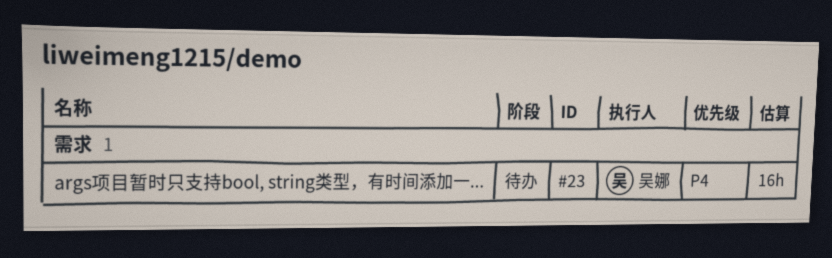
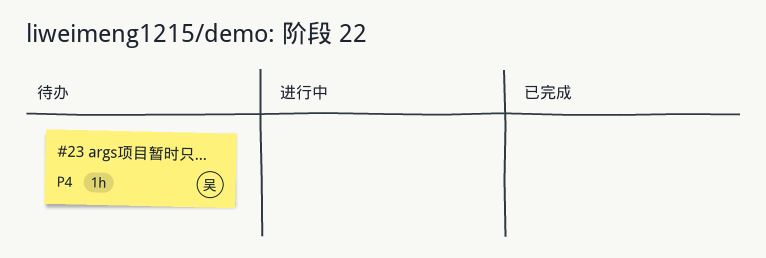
#23, estimate: 16h -> 1h

